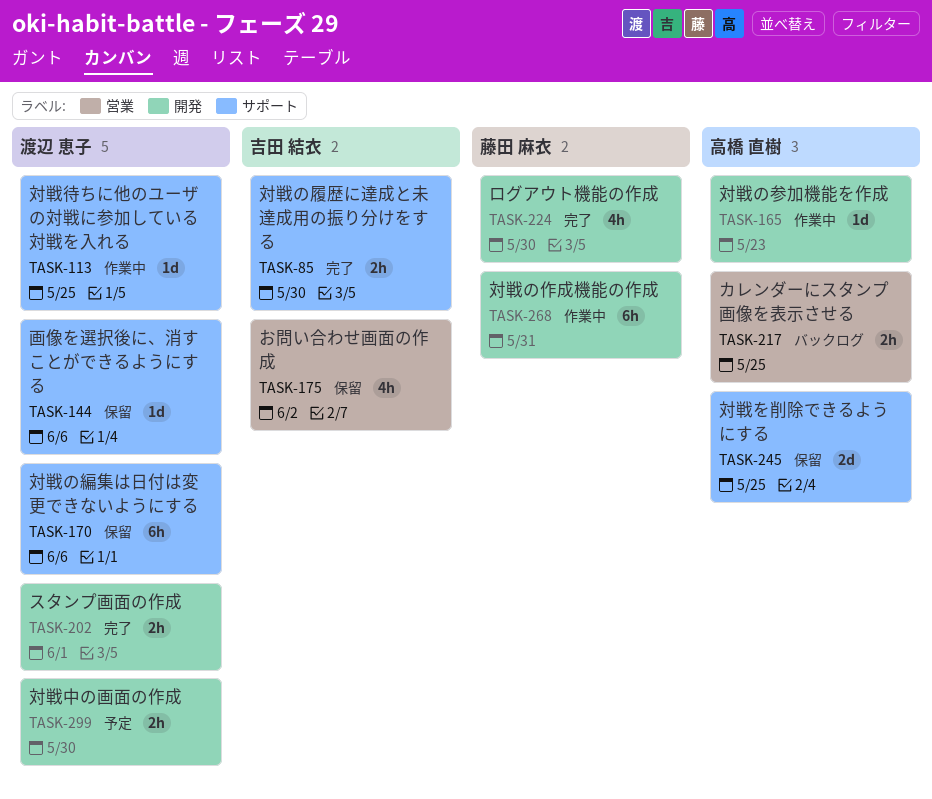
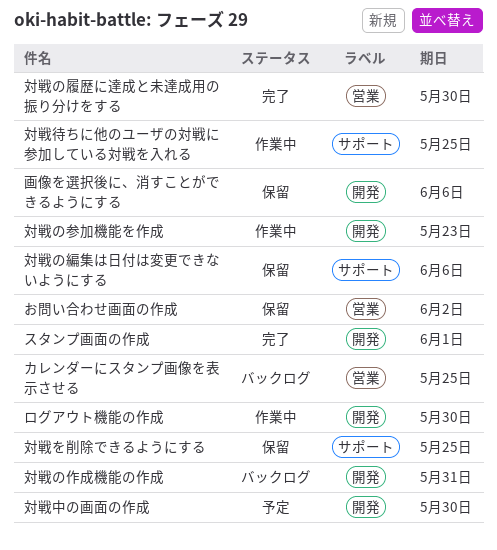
ログアウト機能の作成, status: 完了 -> 作業中
対戦の作成機能の作成, status: 作業中 -> バックログ
対戦の履歴に達成と未達成用の振り分けをする, label: サポート -> 営業
画像を選択後に、消すことができるようにする, label: サポート -> 開発

